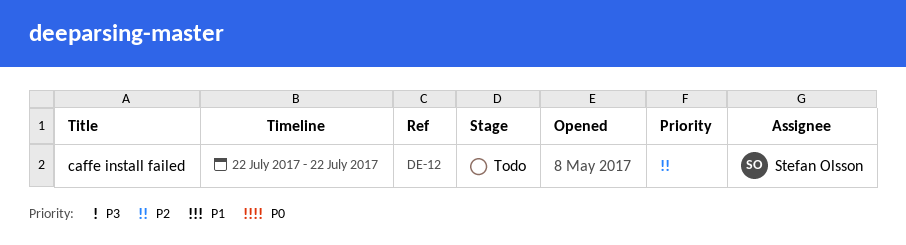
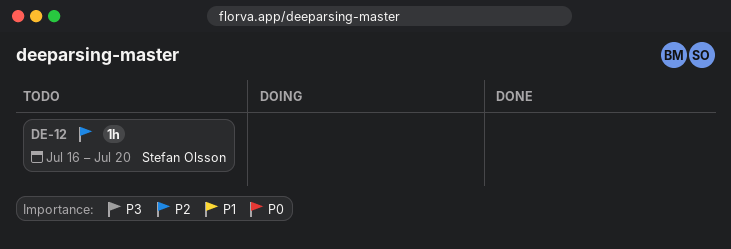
DE-12, start: Jul 22 -> Jul 16
DE-12, due: Jul 22 -> Jul 20

